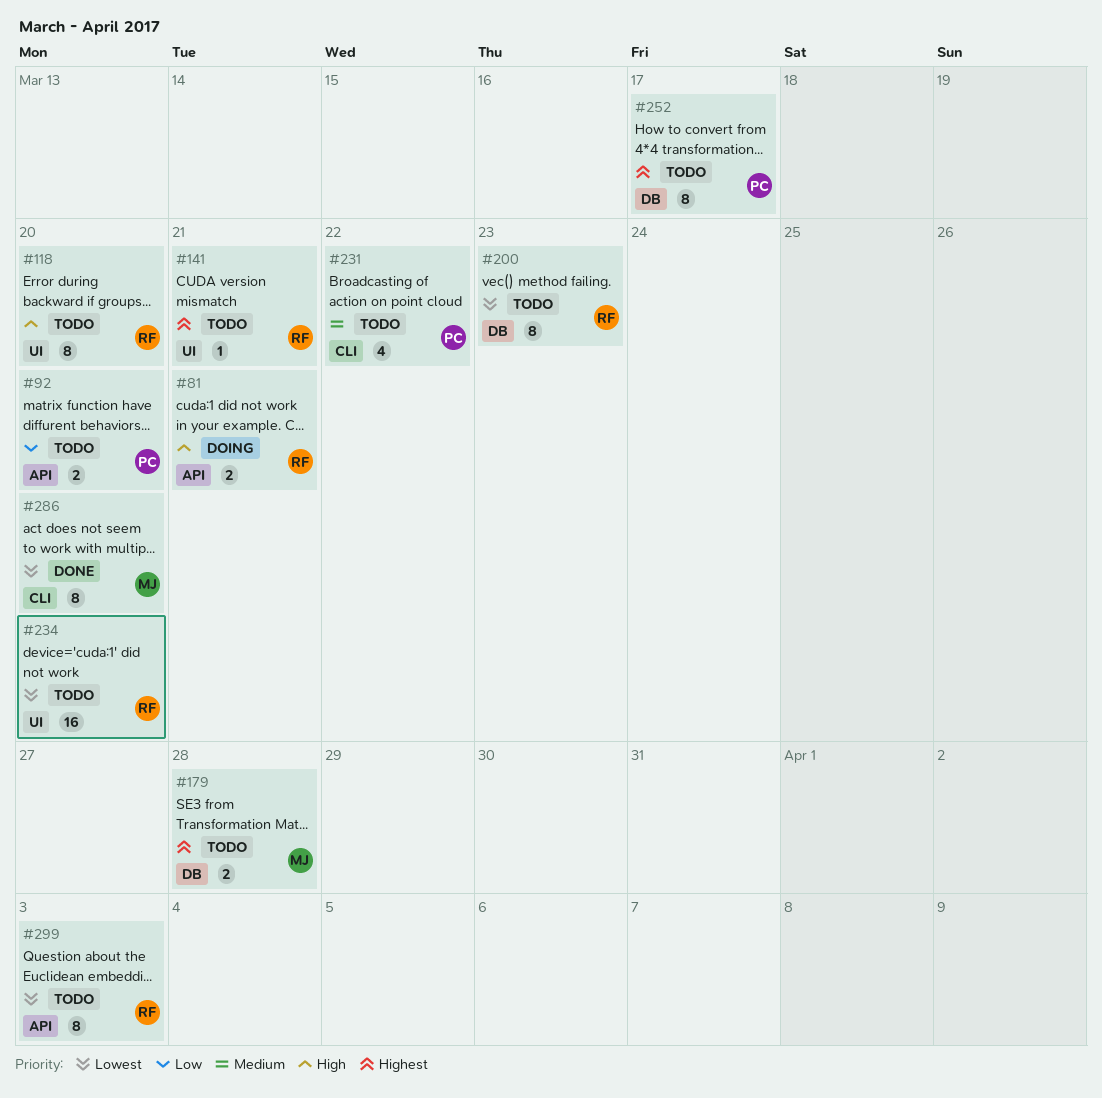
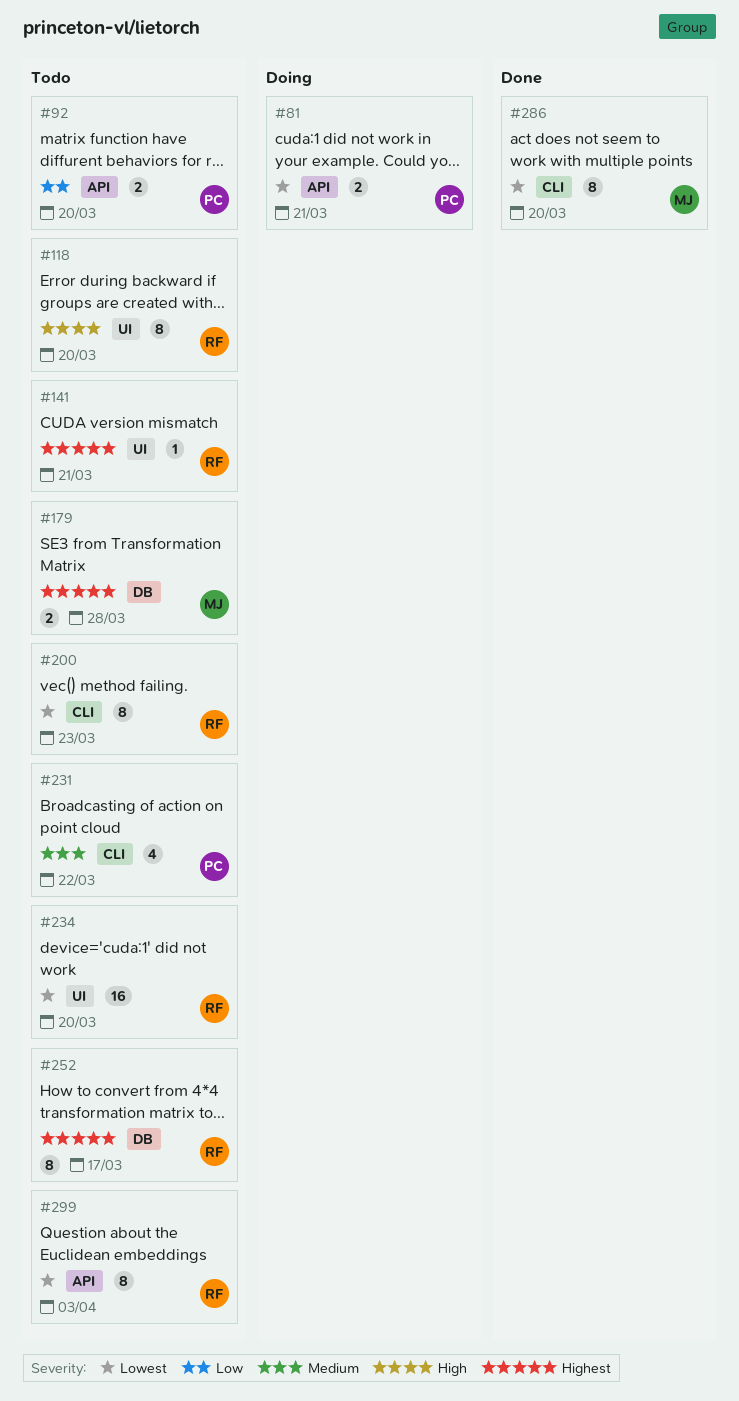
#81, owner: RF -> PC
#81, priority: High -> Lowest
#200, label: DB -> CLI
#252, owner: PC -> RF

